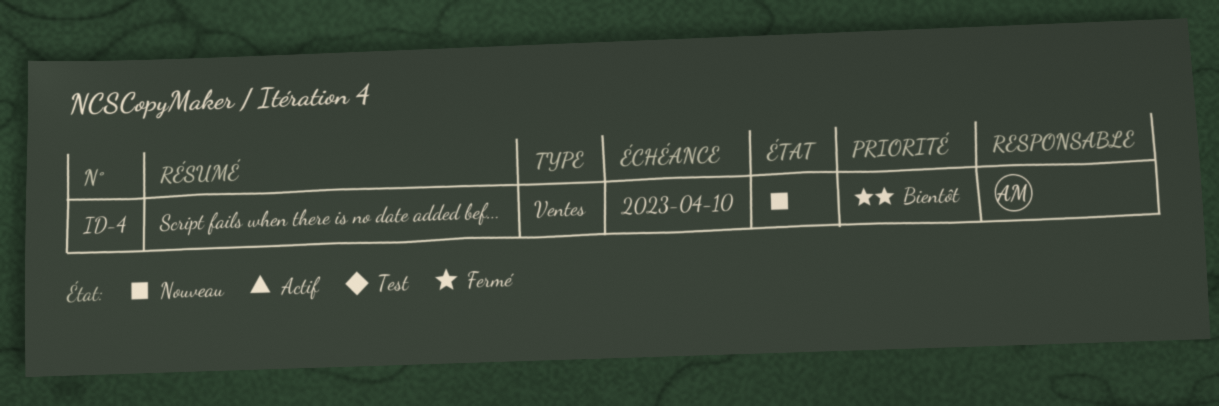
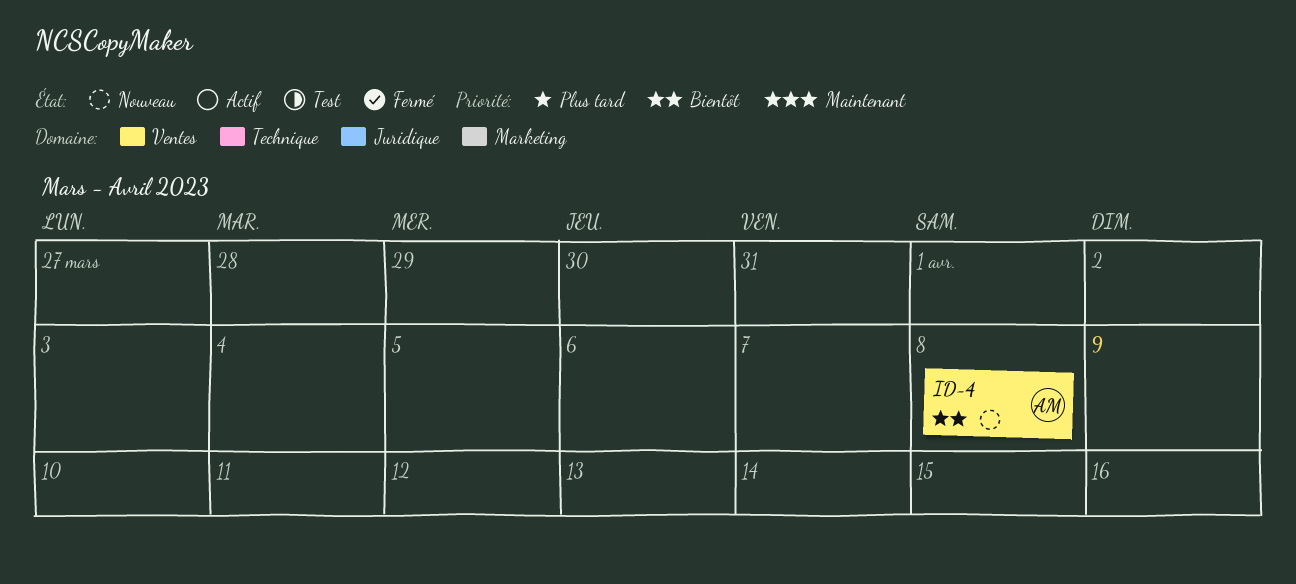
ID-4, due: Apr 10 -> Apr 8

